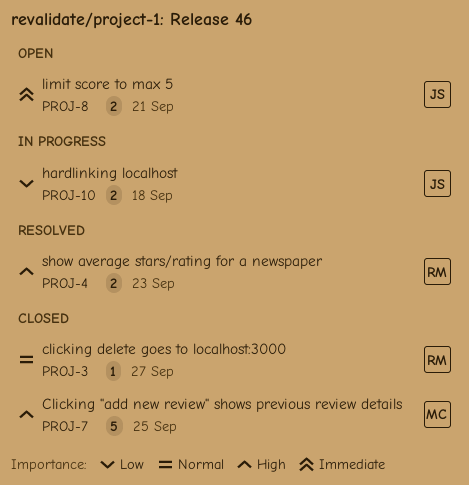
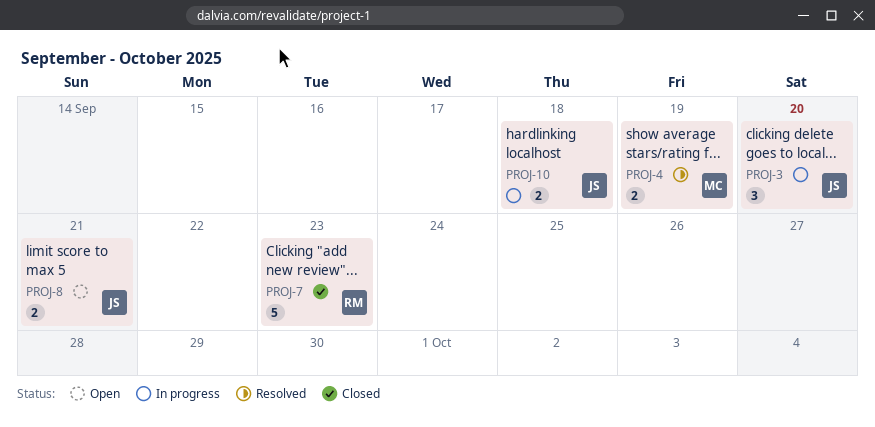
PROJ-3, status: Closed -> In progress
PROJ-3, owner: RM -> JS
PROJ-3, estimate: 1 -> 3
PROJ-3, due: Sep 27 -> Sep 20
PROJ-4, owner: RM -> MC
PROJ-4, due: Sep 23 -> Sep 19
PROJ-7, owner: MC -> RM
PROJ-7, due: Sep 25 -> Sep 23

